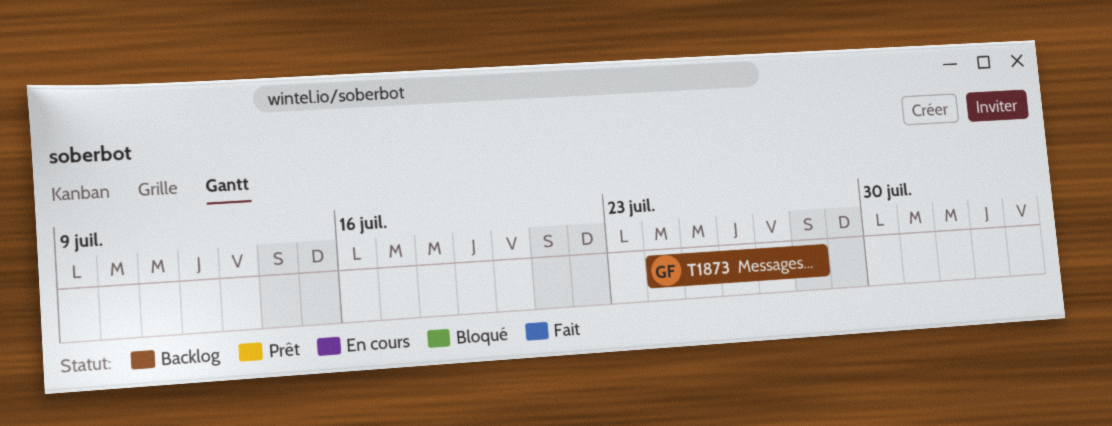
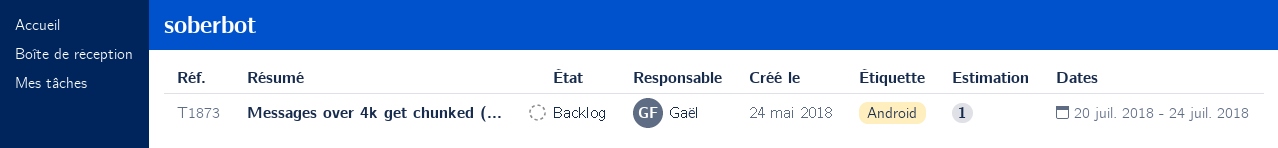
T1873, start: Jul 24 -> Jul 20
T1873, due: Jul 28 -> Jul 24

